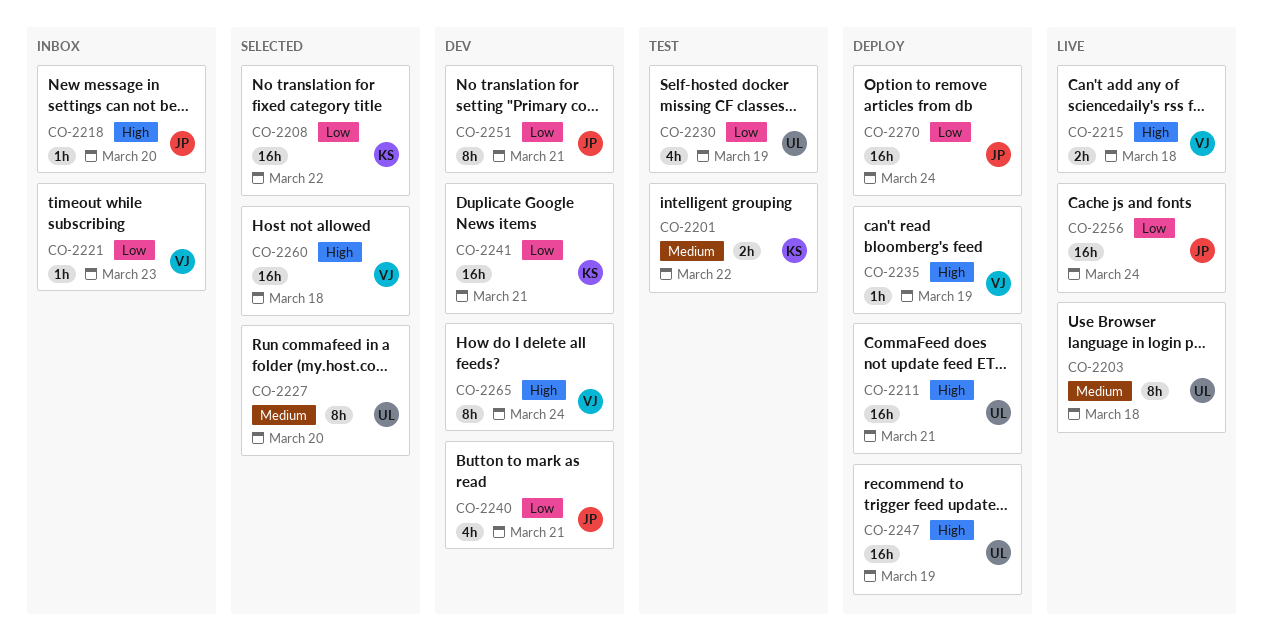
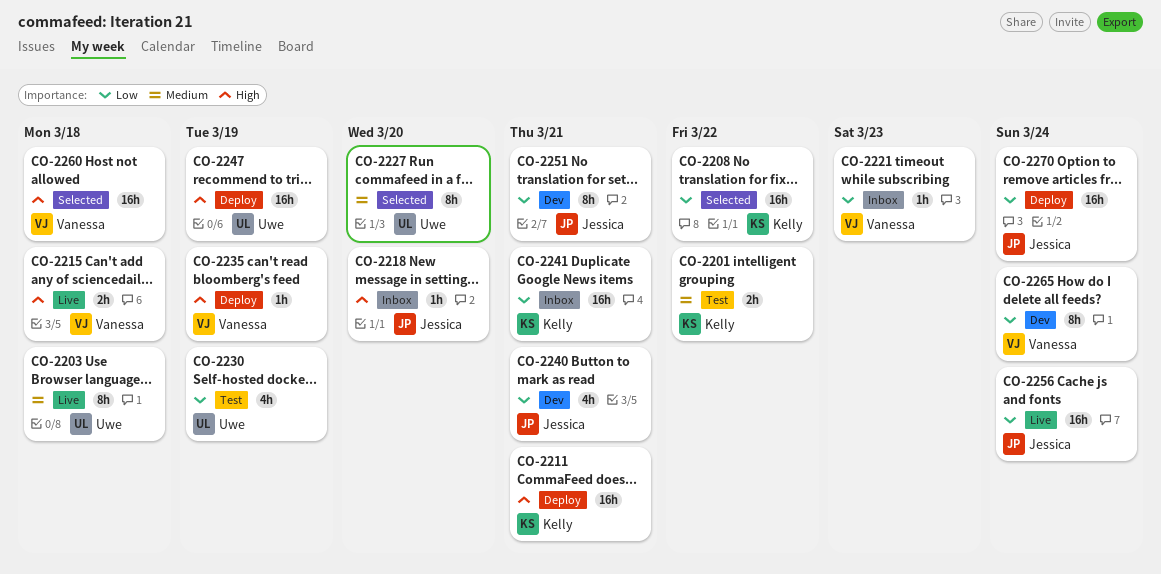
CO-2211, owner: Uwe -> Kelly
CO-2241, status: Dev -> Inbox
CO-2265, priority: High -> Low

